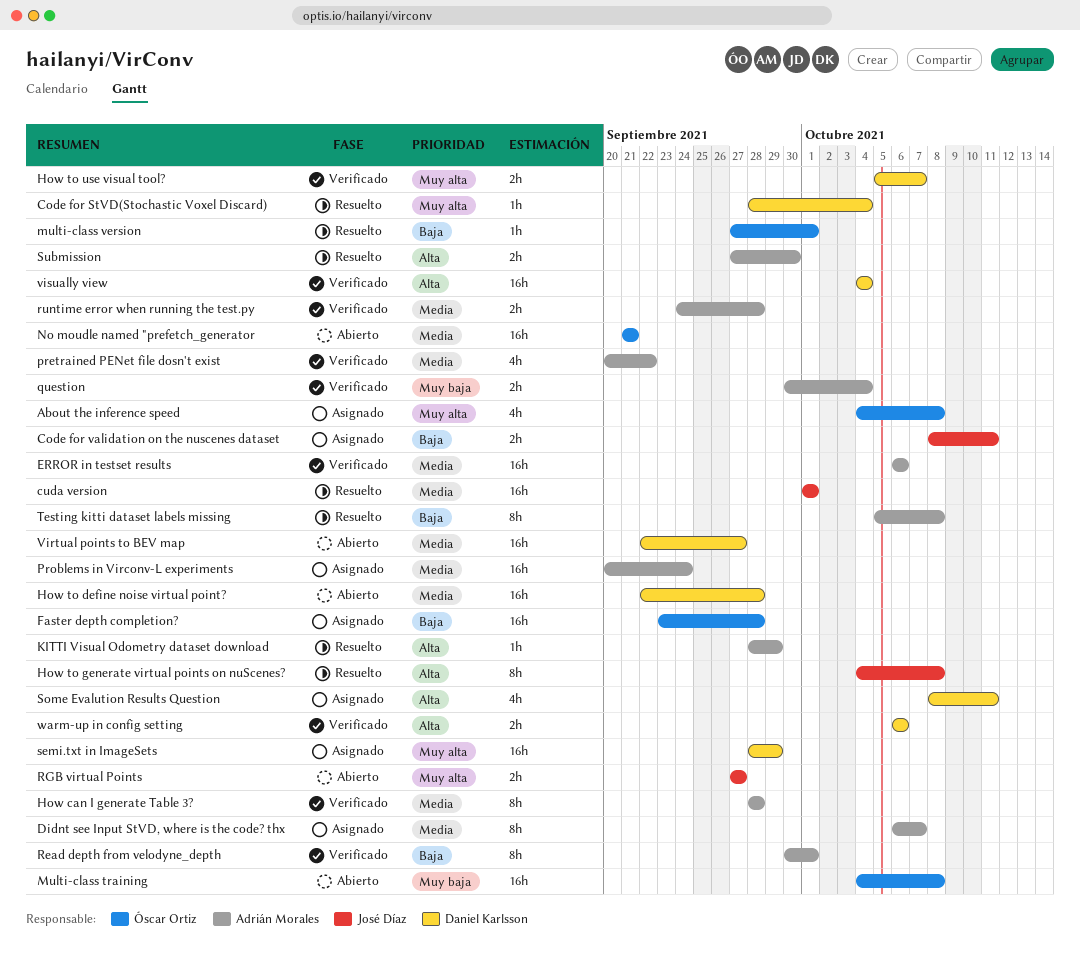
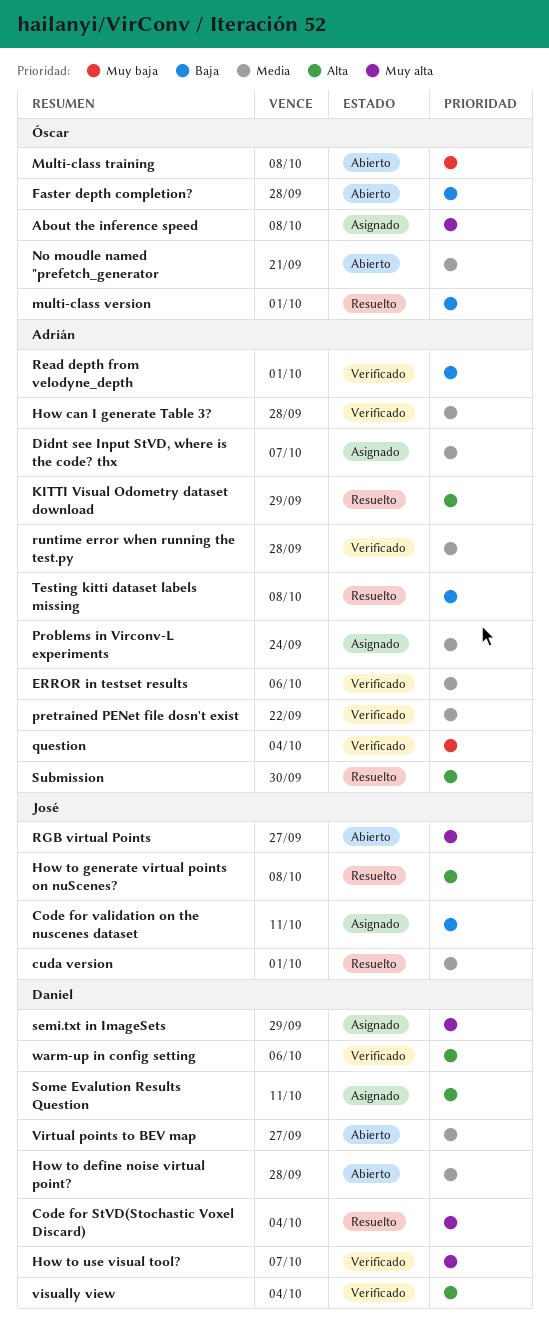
Faster depth completion?, status: Asignado -> Abierto

